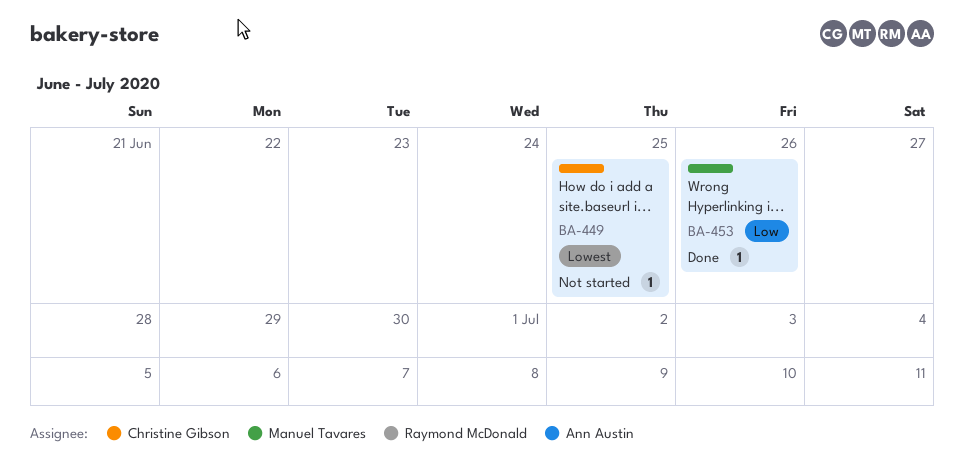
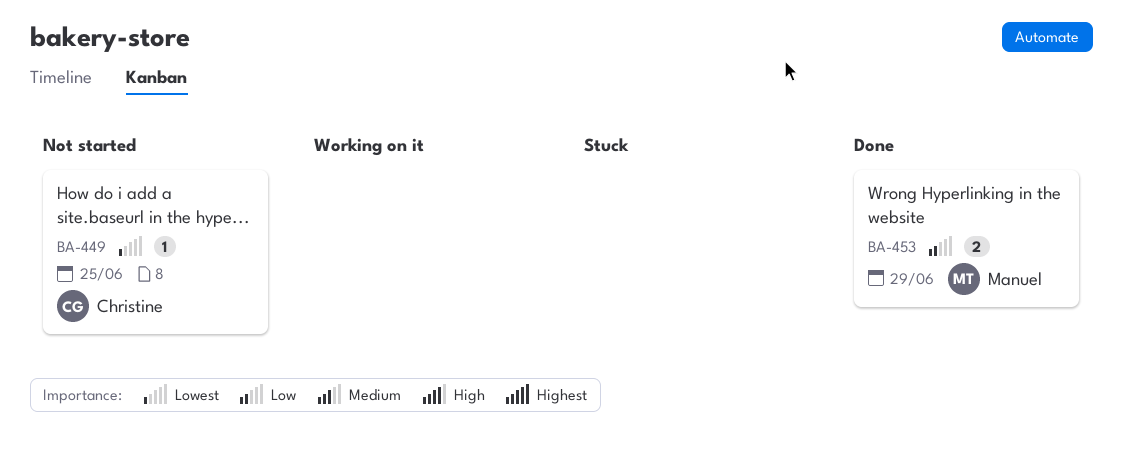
BA-453, estimate: 1 -> 2
BA-453, due: Jun 26 -> Jun 29

